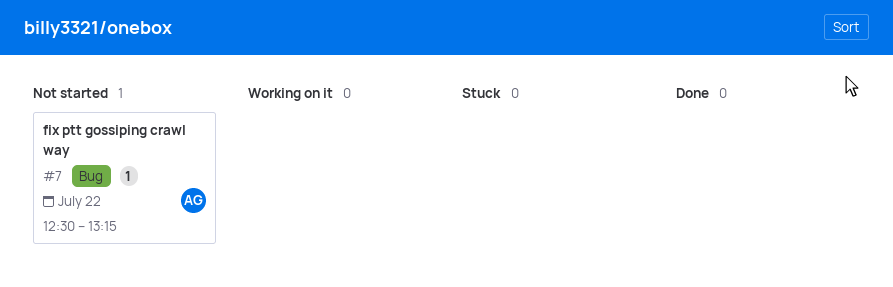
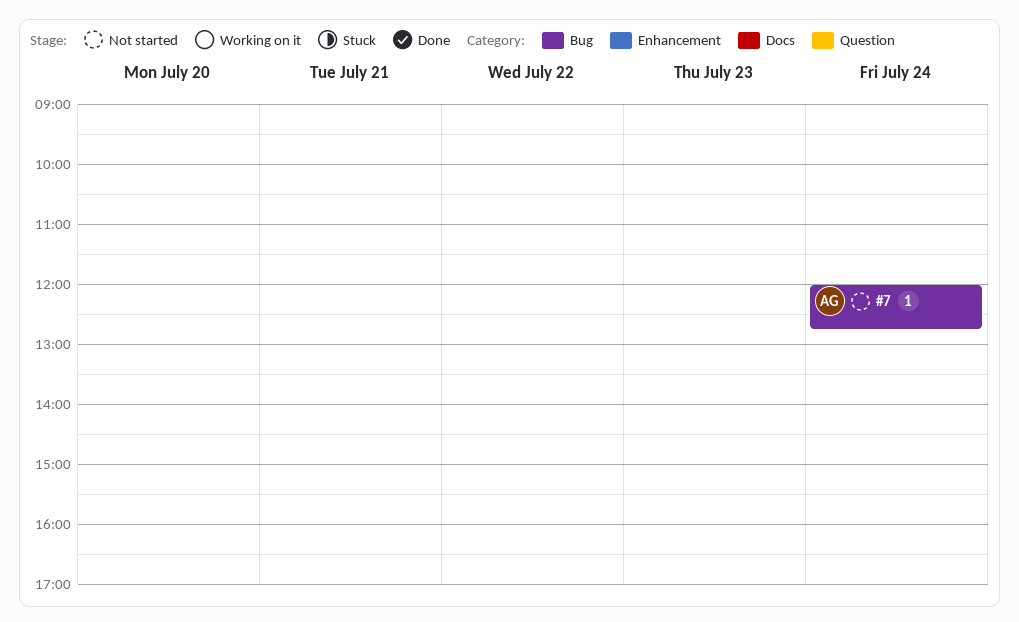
#7, day: Jul 22 -> Jul 24
#7, begins: 12:30 -> 12:00
#7, ends: 13:15 -> 12:45

